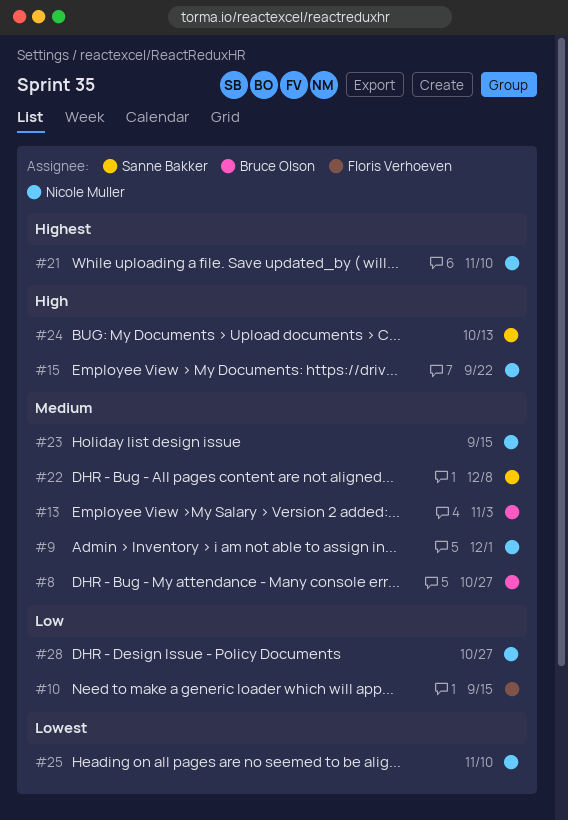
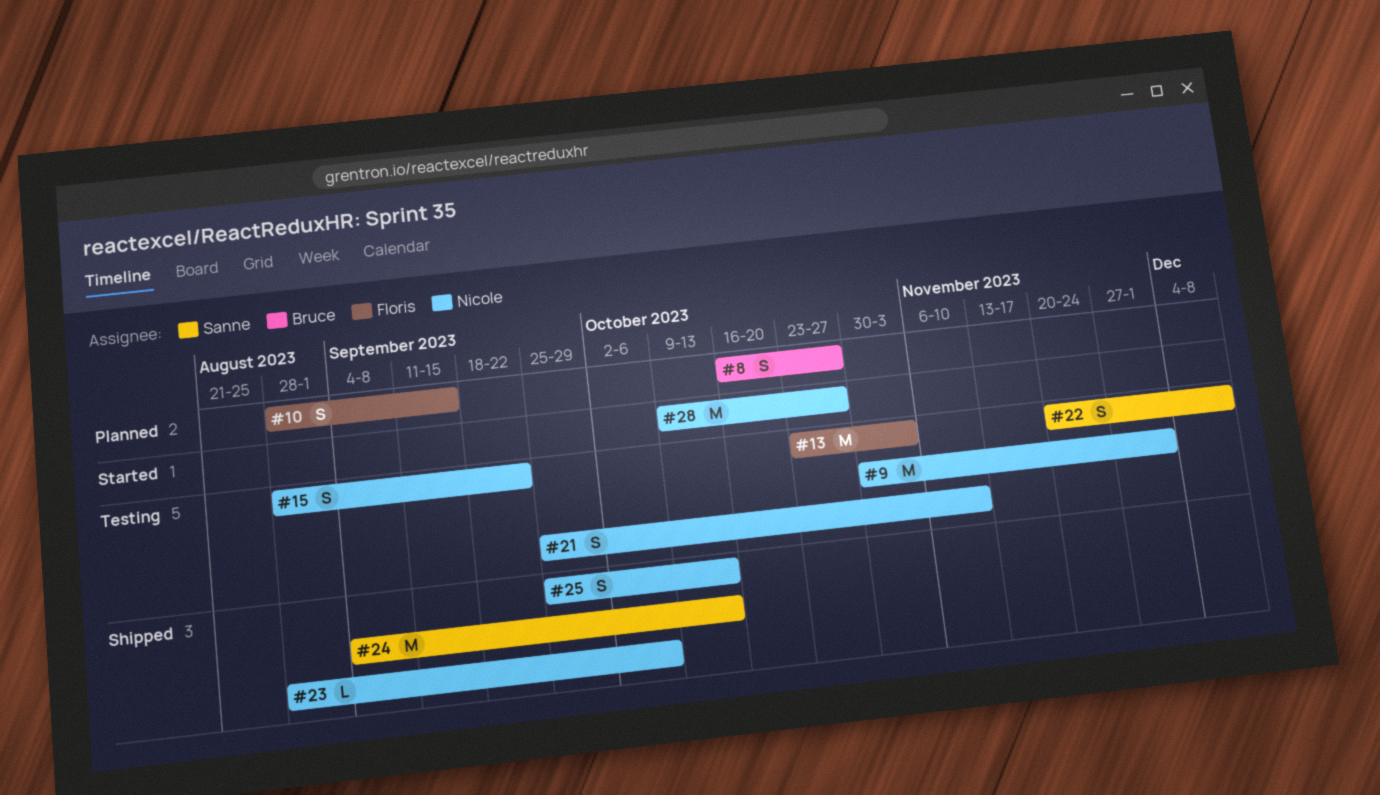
#13, owner: Bruce Olson -> Floris Verhoeven
#23, due: Sep 15 -> Oct 6
#25, due: Nov 10 -> Oct 13

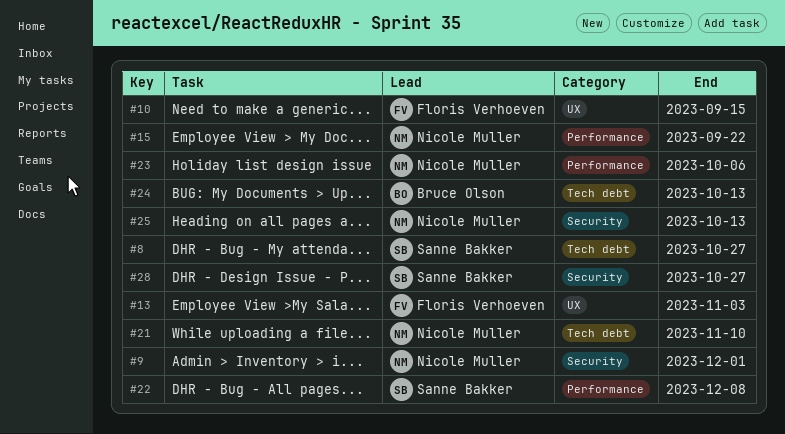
#8, owner: Bruce Olson -> Sanne Bakker
#24, owner: Sanne Bakker -> Bruce Olson
#28, owner: Nicole Muller -> Sanne Bakker

